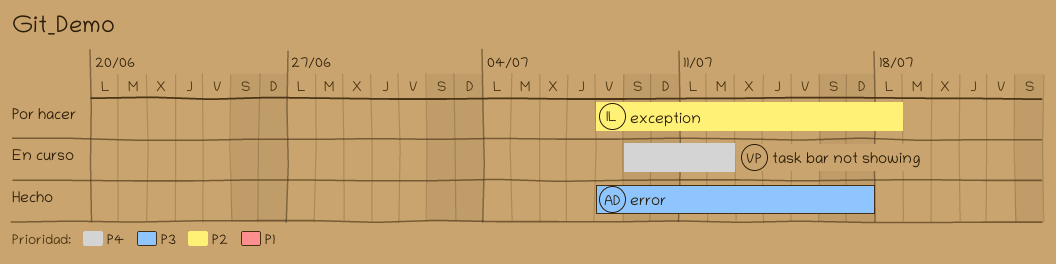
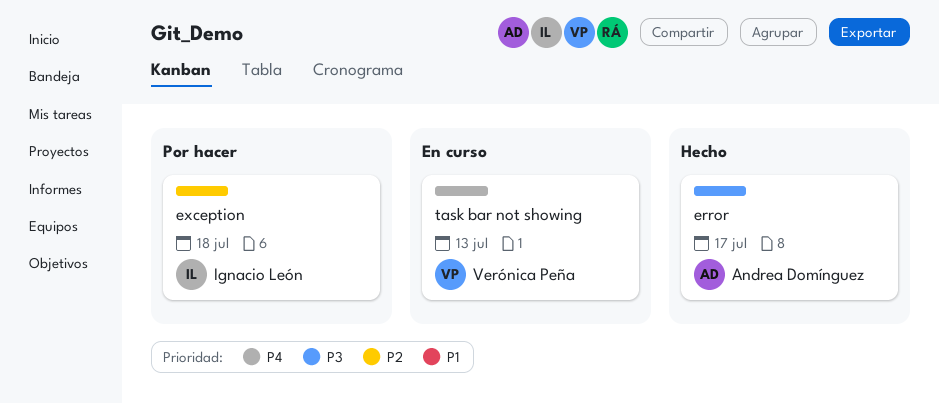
task bar not showing, due: Jul 12 -> Jul 13

